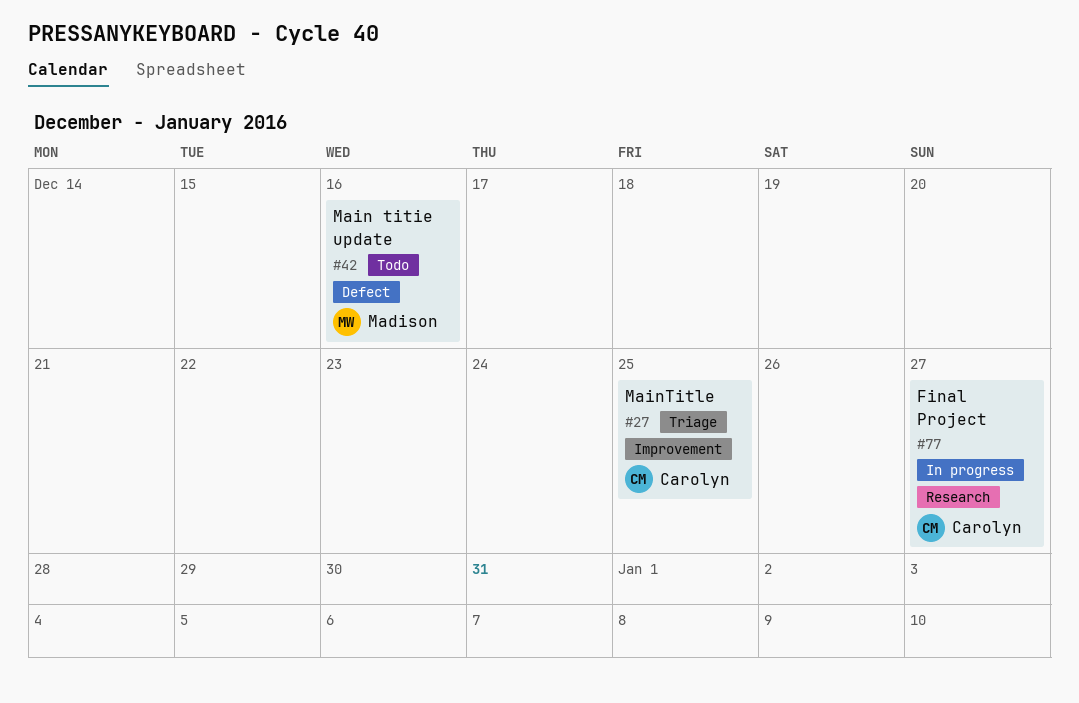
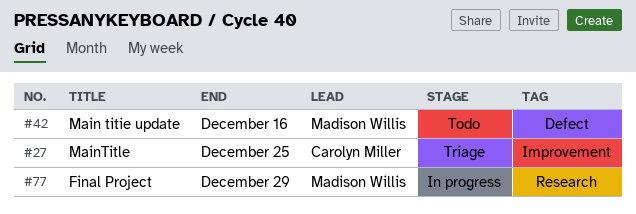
#77, owner: Carolyn Miller -> Madison Willis
#77, due: Dec 27 -> Dec 29

